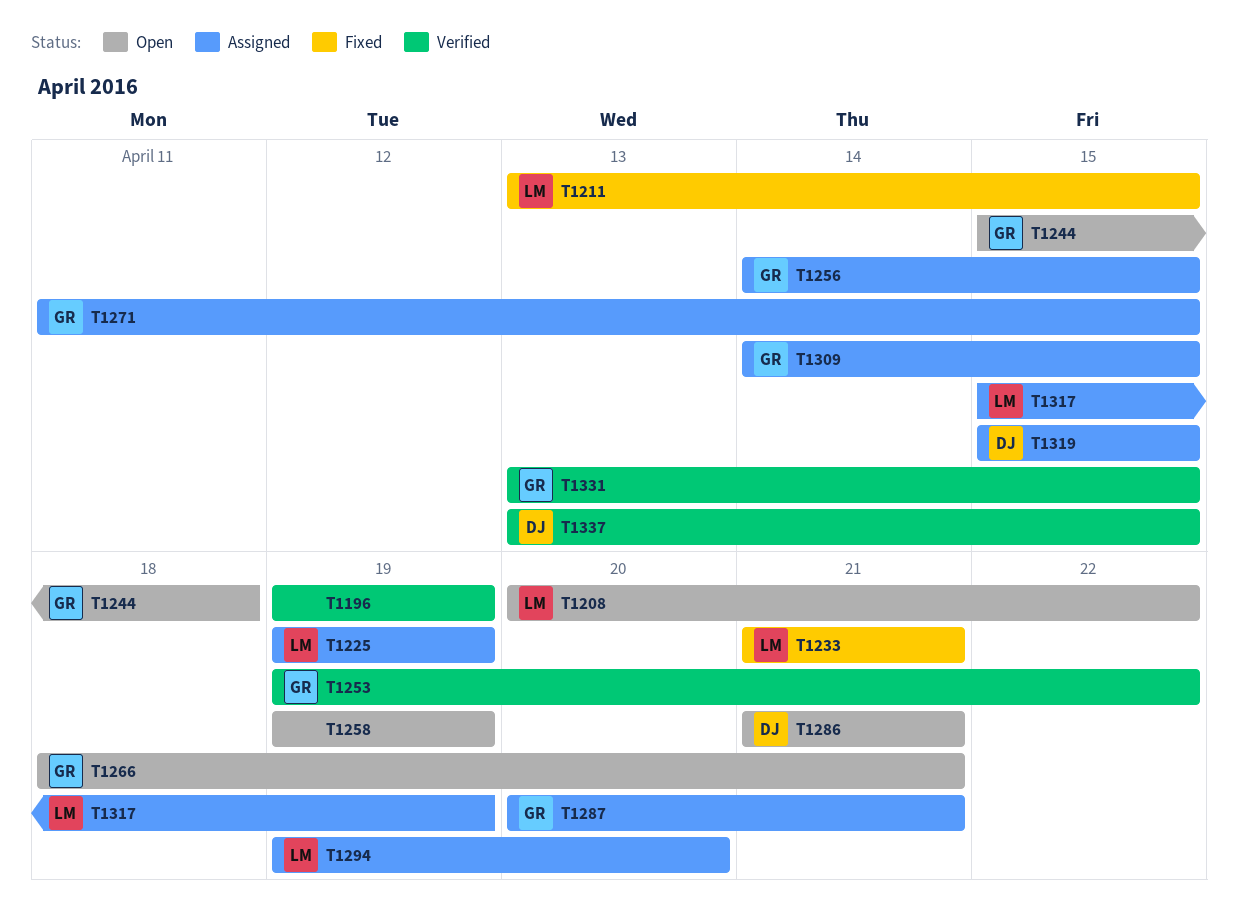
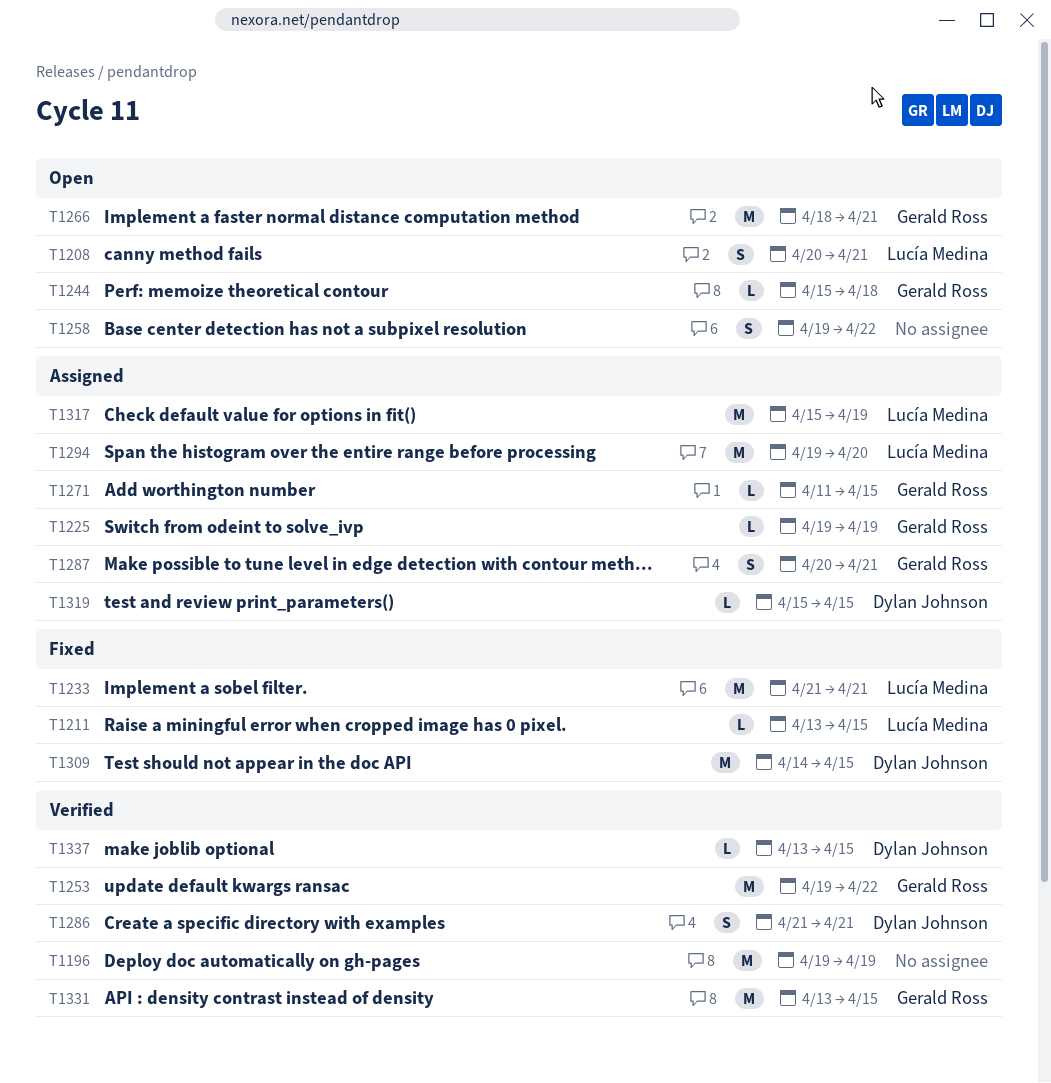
T1208, due: Apr 22 -> Apr 21
T1225, owner: Lucía Medina -> Gerald Ross
T1256: present -> none
T1258, due: Apr 19 -> Apr 22
T1286, status: Open -> Verified
T1309, status: Assigned -> Fixed
T1309, owner: Gerald Ross -> Dylan Johnson

